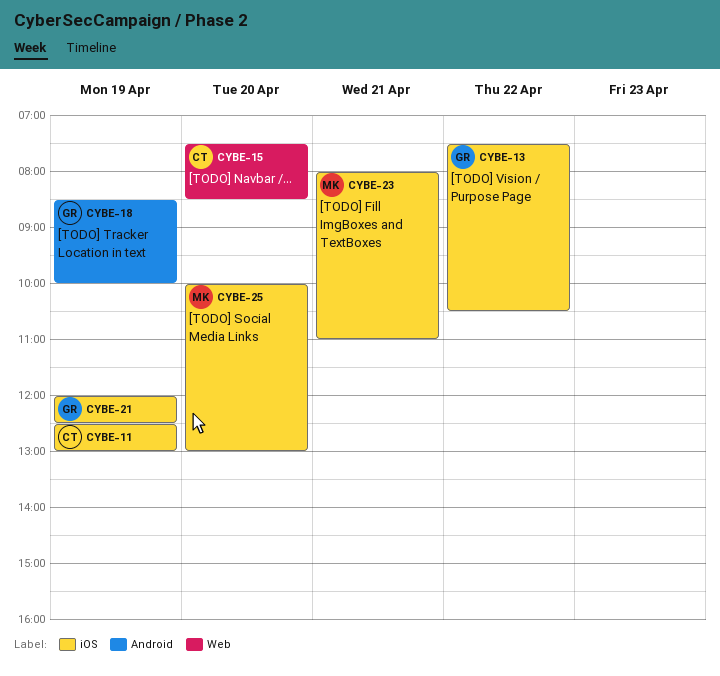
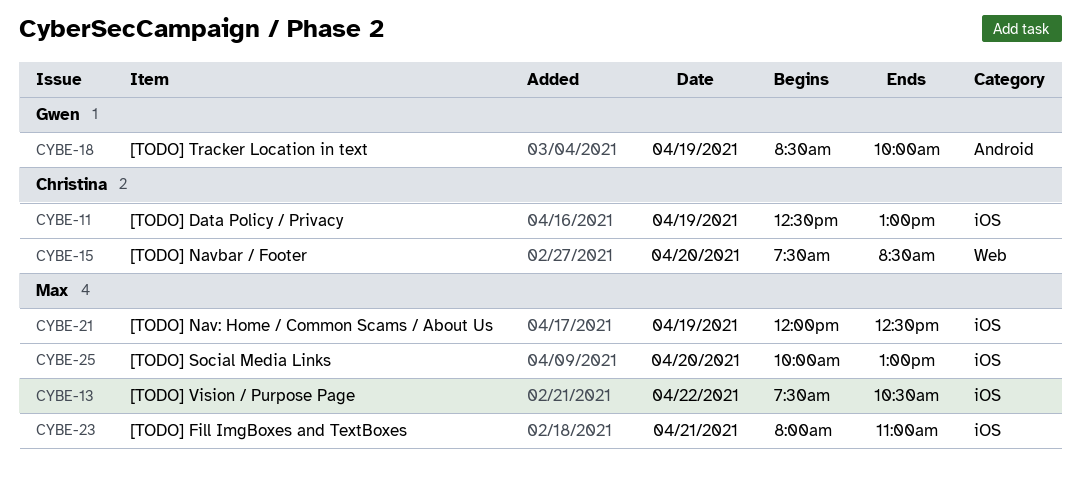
CYBE-13, owner: Gwen -> Max
CYBE-21, owner: Gwen -> Max

